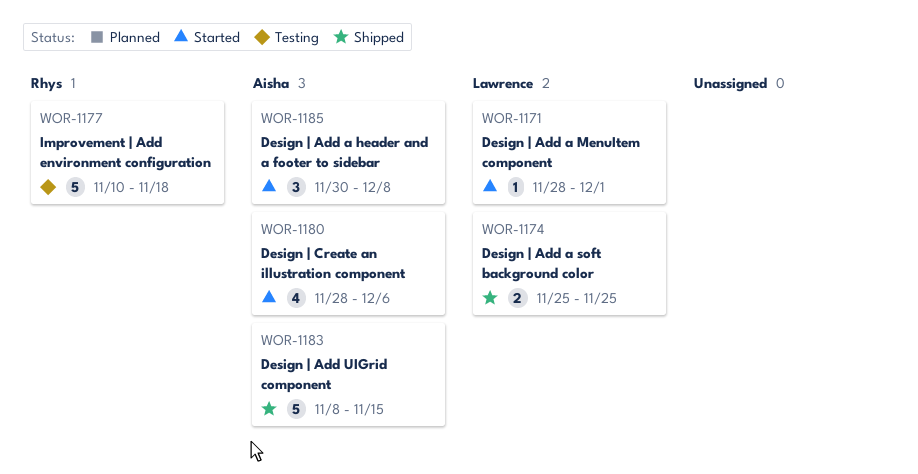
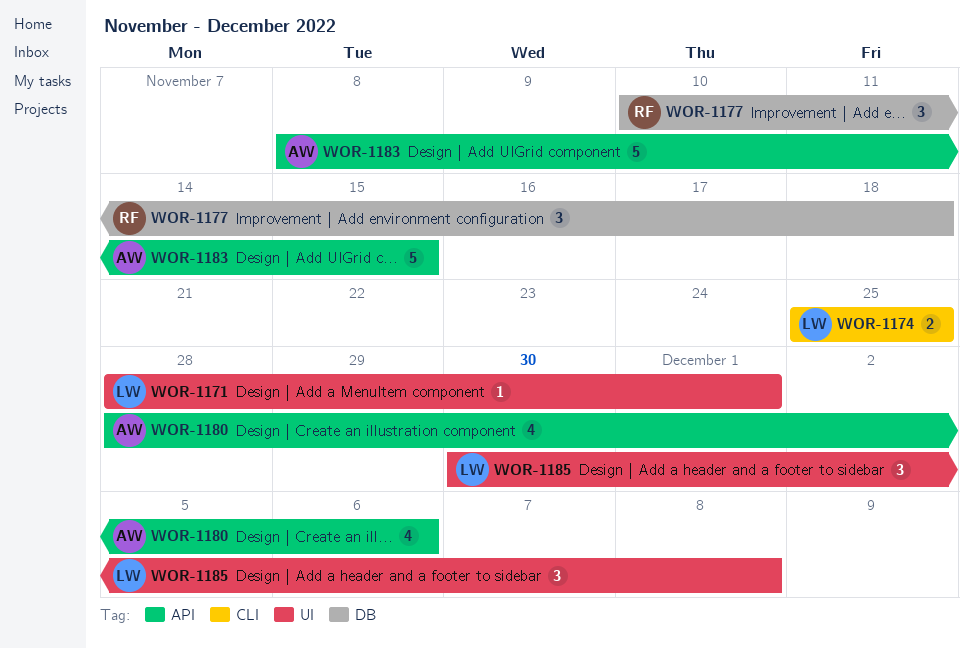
WOR-1177, estimate: 5 -> 3
WOR-1185, owner: Aisha -> Lawrence

